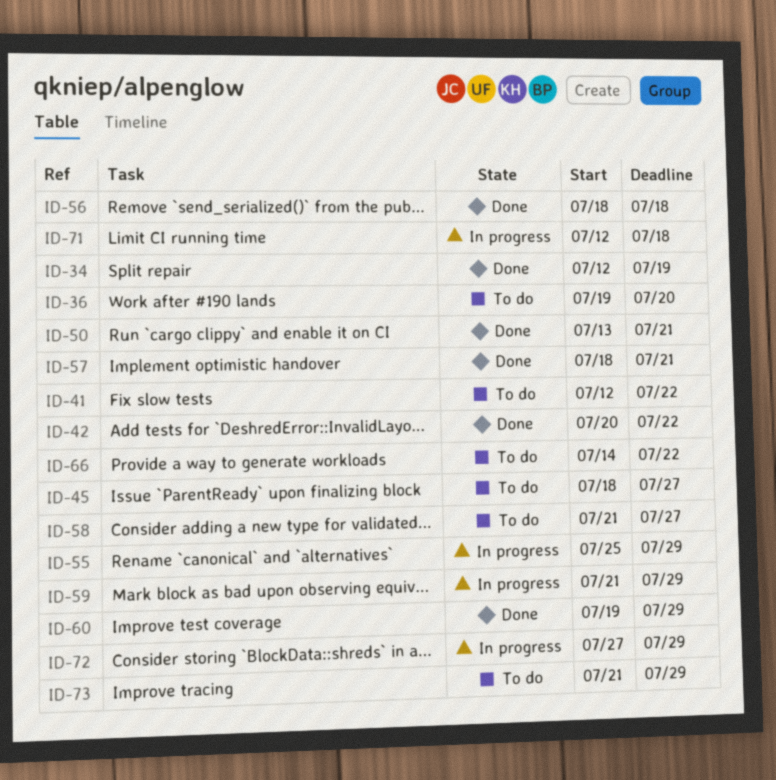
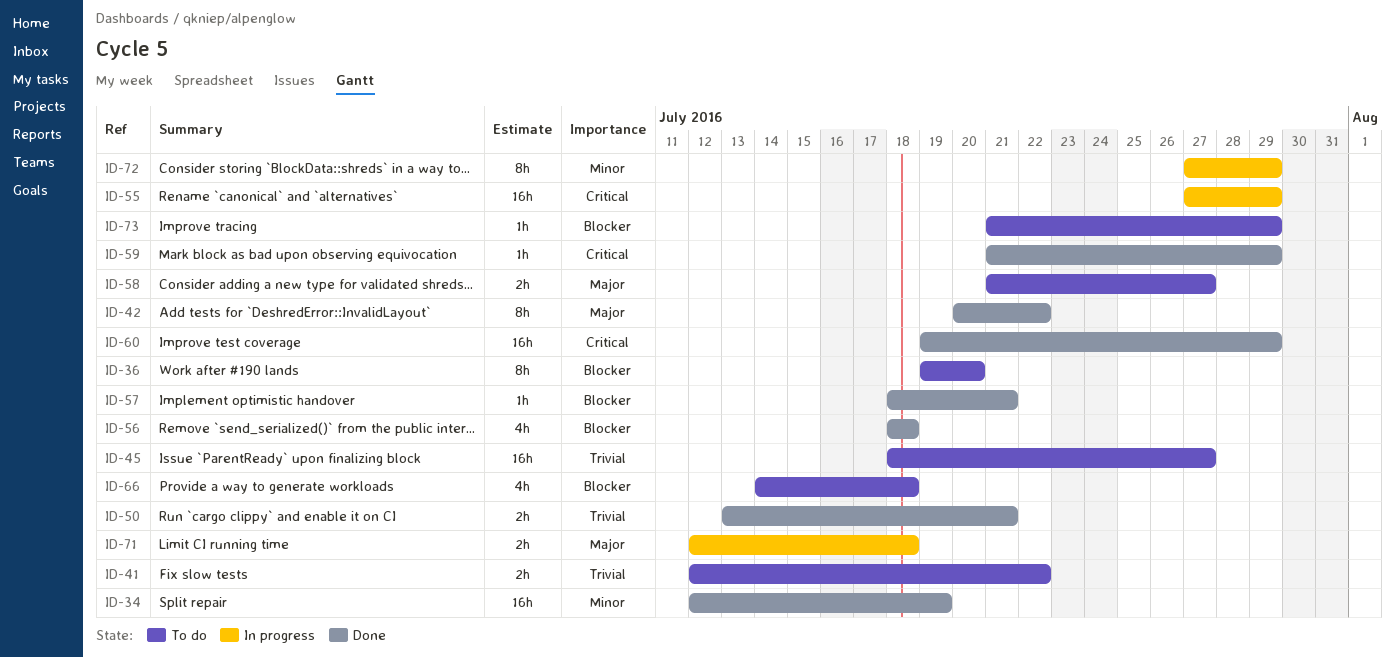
ID-55, start: Jul 25 -> Jul 27
ID-59, status: In progress -> Done
ID-66, due: Jul 22 -> Jul 18

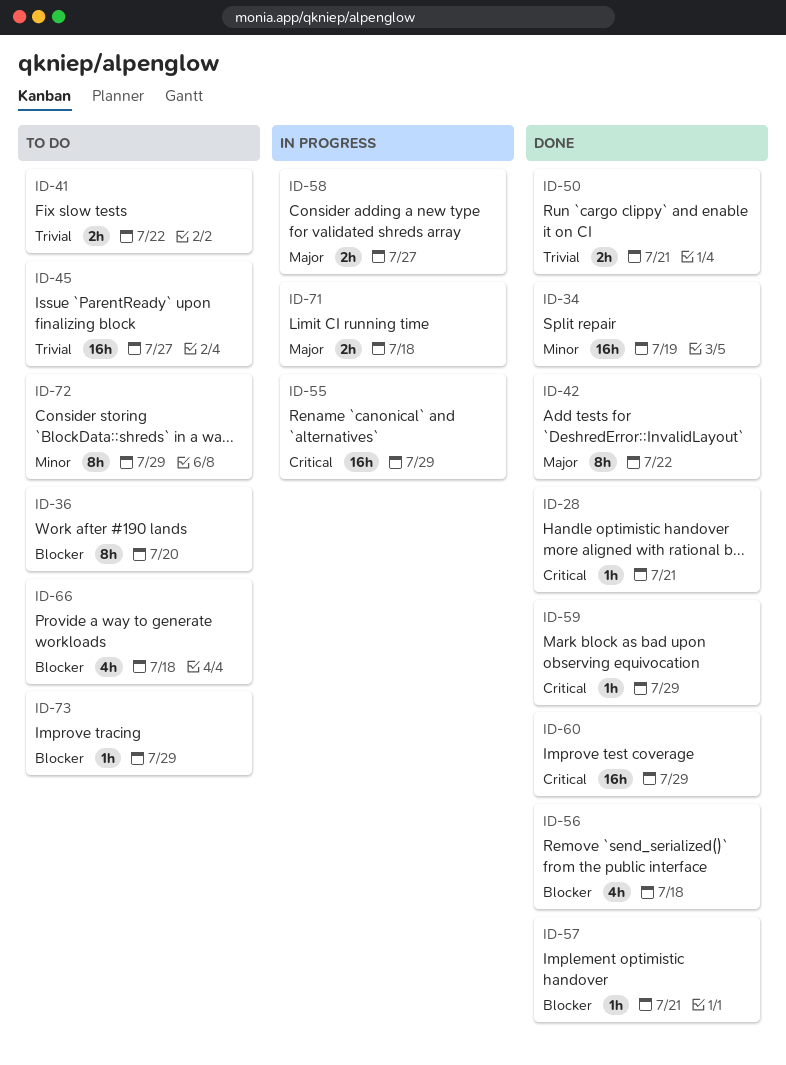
ID-28: none -> present
ID-58, status: To do -> In progress
ID-72, status: In progress -> To do

